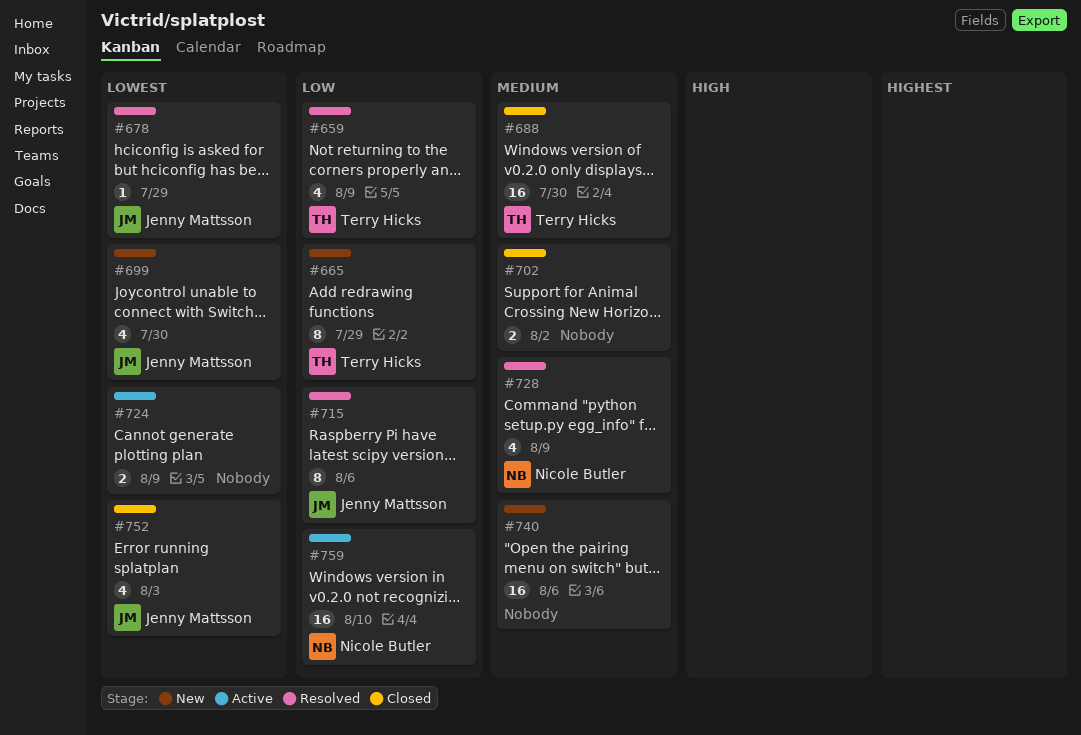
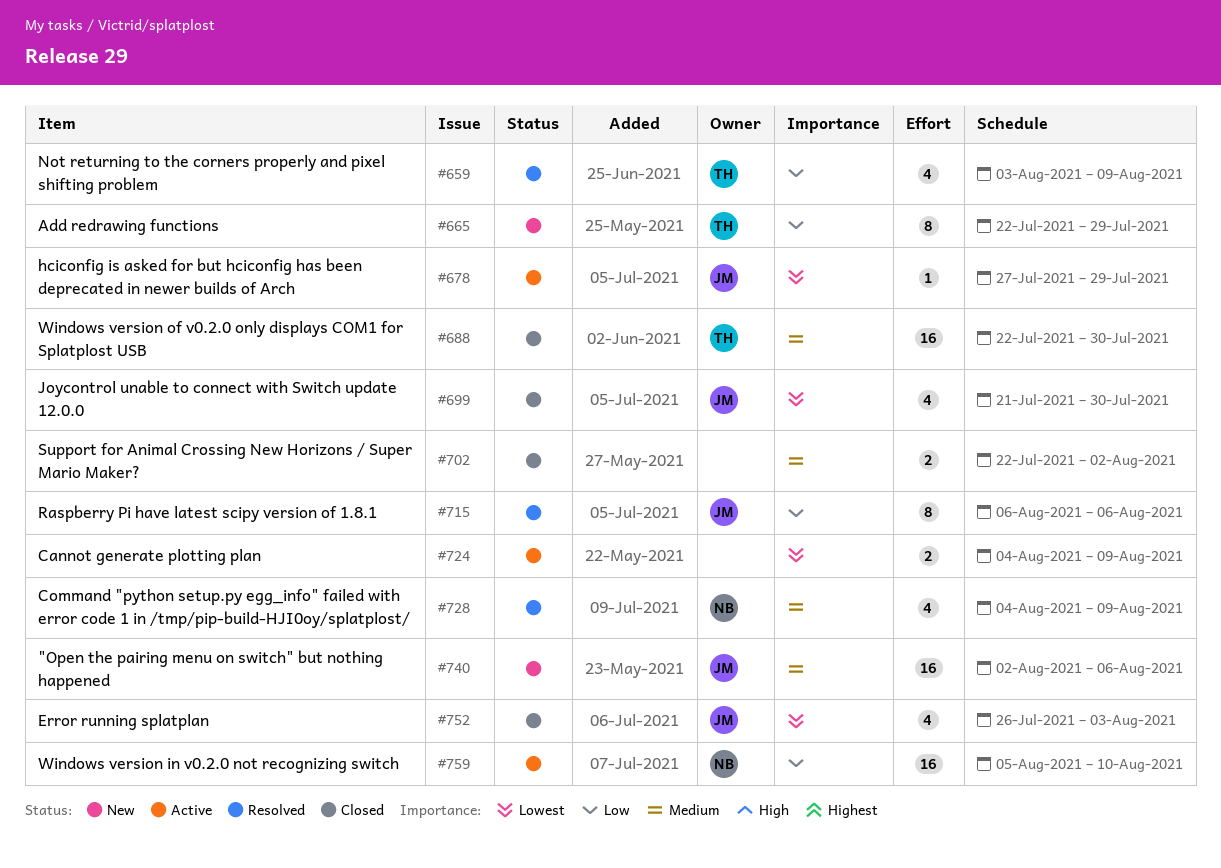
#678, status: Resolved -> Active
#699, status: New -> Closed
#740, owner: none -> Jenny Mattsson

